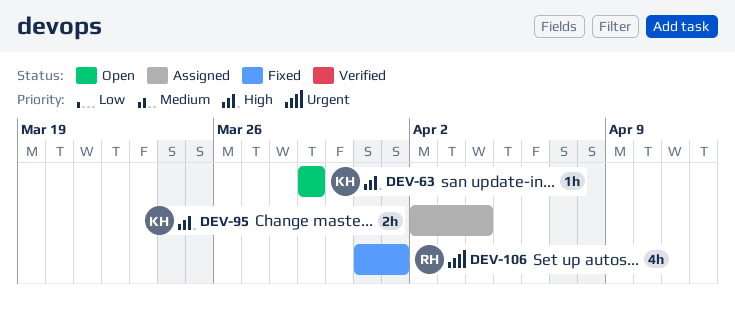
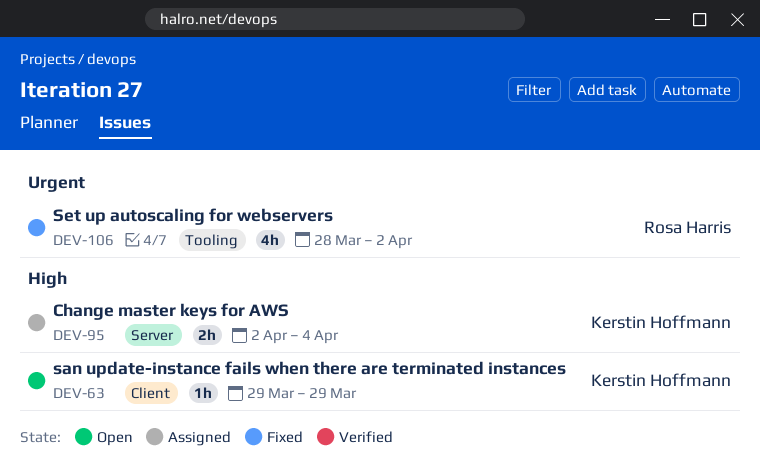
DEV-106, start: Mar 31 -> Mar 28
DEV-106, due: Apr 1 -> Apr 2

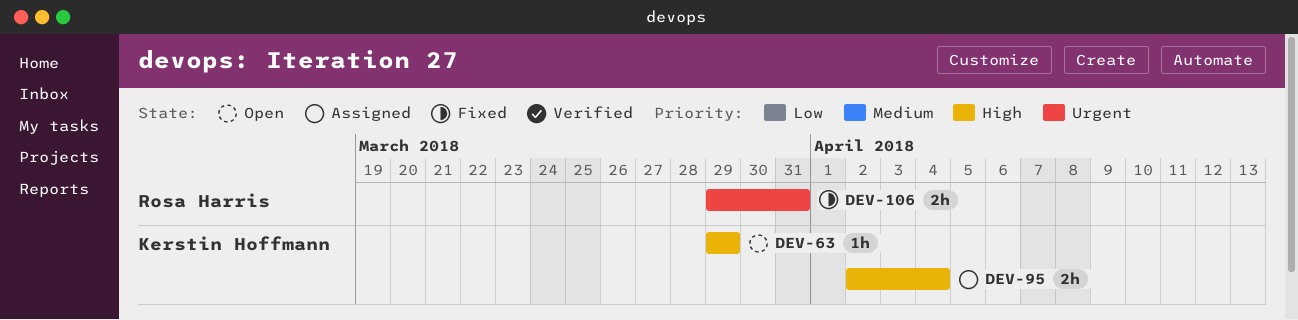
DEV-106, estimate: 4h -> 2h
DEV-106, start: Mar 28 -> Mar 29
DEV-106, due: Apr 2 -> Mar 31

